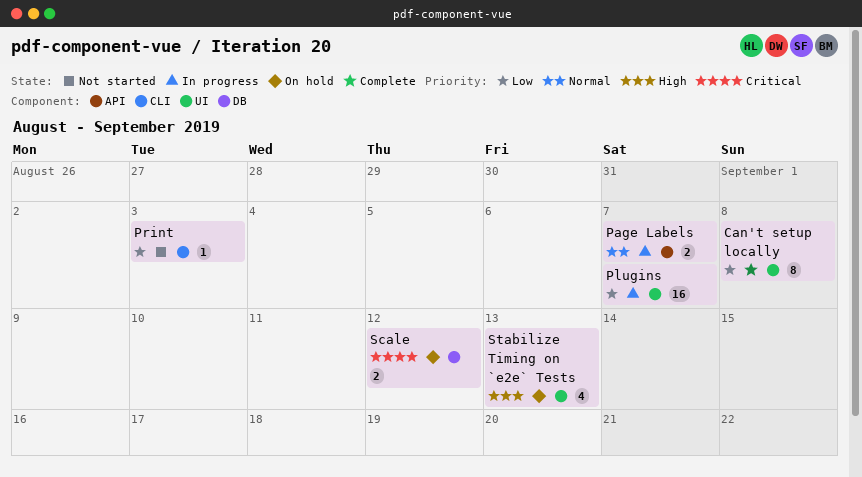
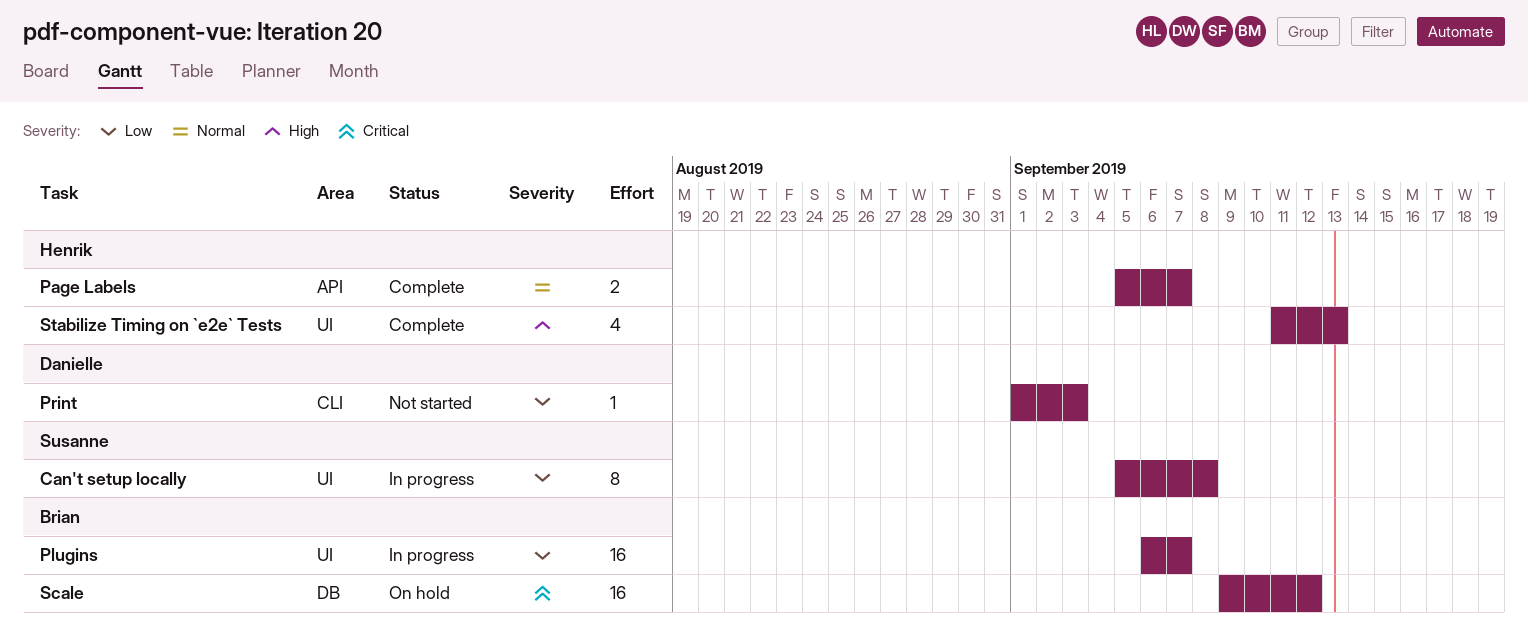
Can't setup locally, status: Complete -> In progress
Page Labels, status: In progress -> Complete
Scale, estimate: 2 -> 16
Stabilize Timing on `e2e` Tests, status: On hold -> Complete

